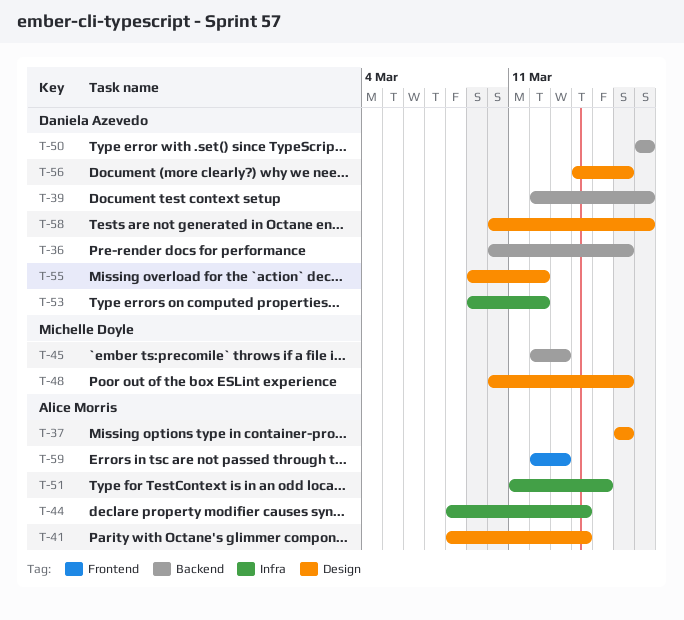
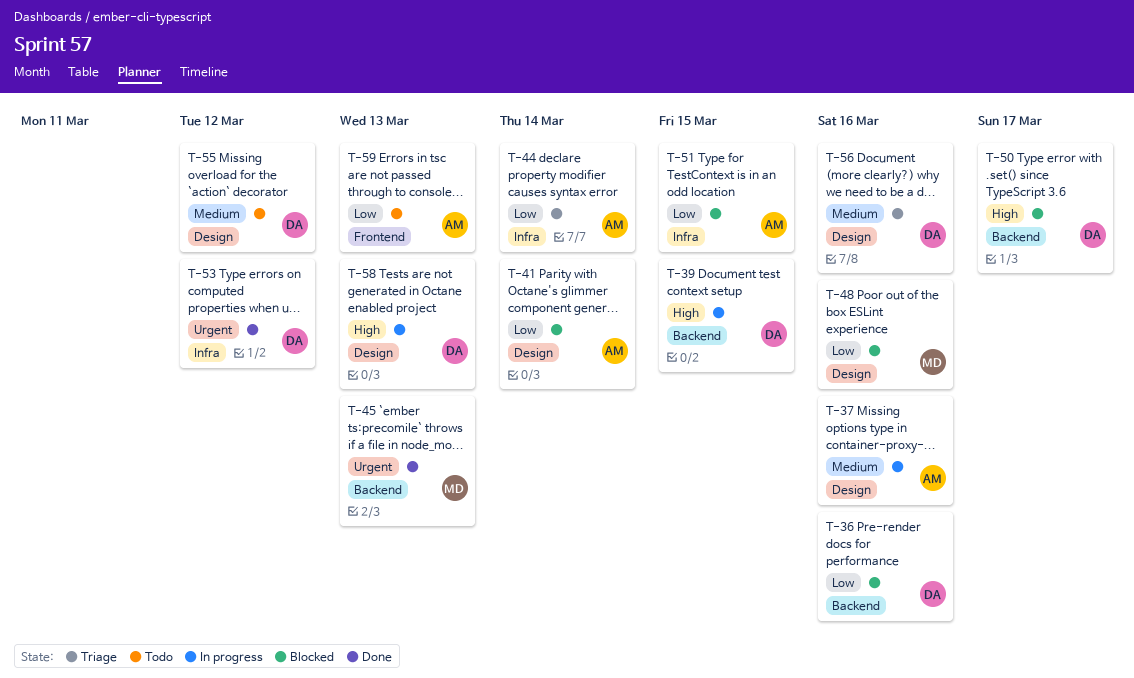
T-39, due: Mar 17 -> Mar 15
T-58, due: Mar 17 -> Mar 13

